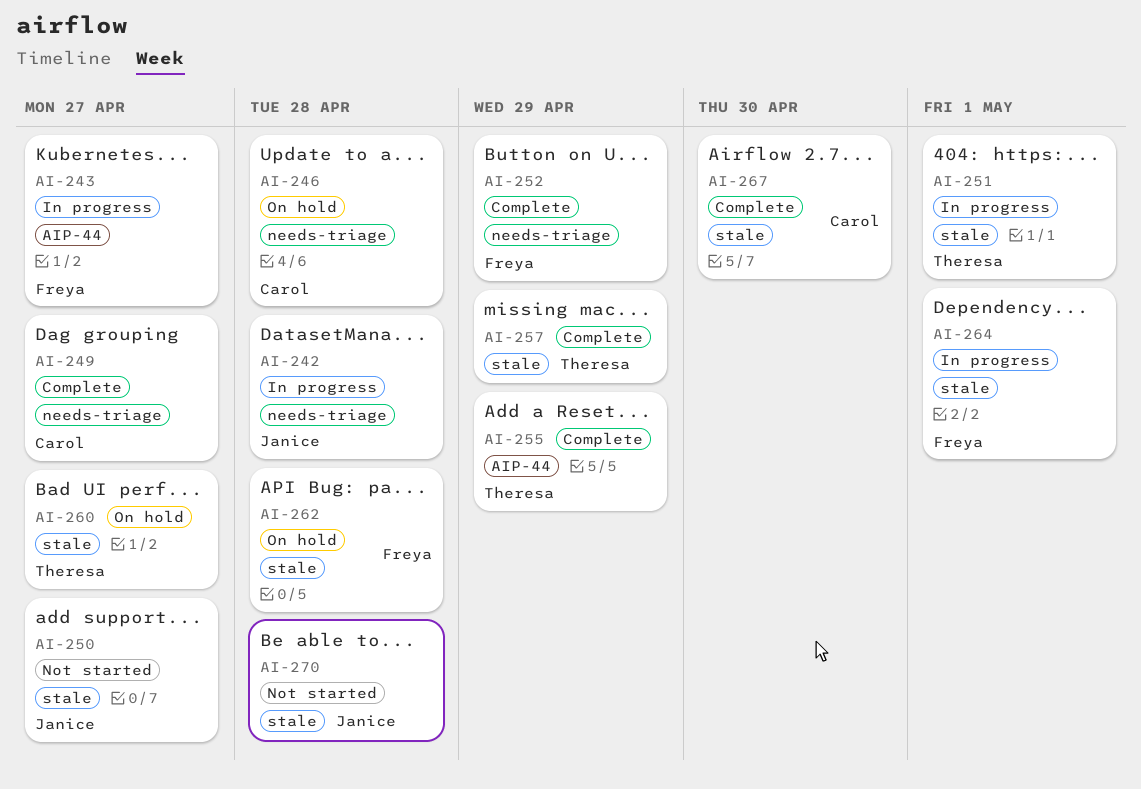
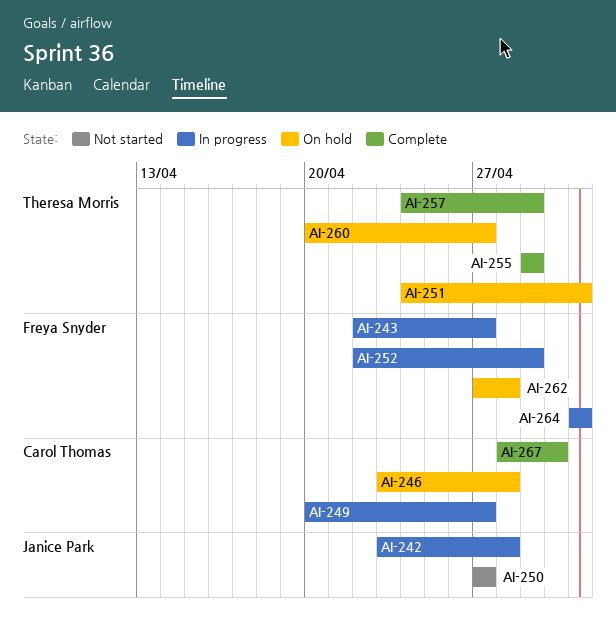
AI-249, status: Complete -> In progress
AI-251, status: In progress -> On hold
AI-252, status: Complete -> In progress
AI-270: present -> none

